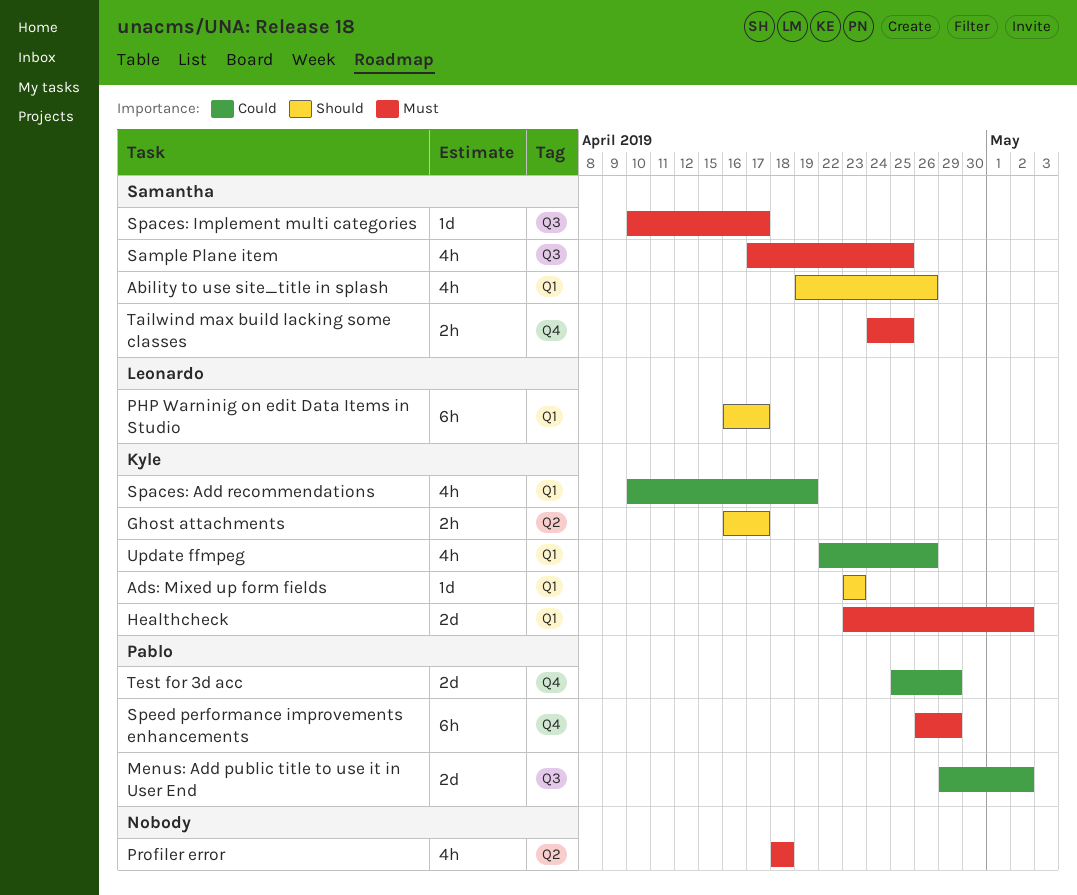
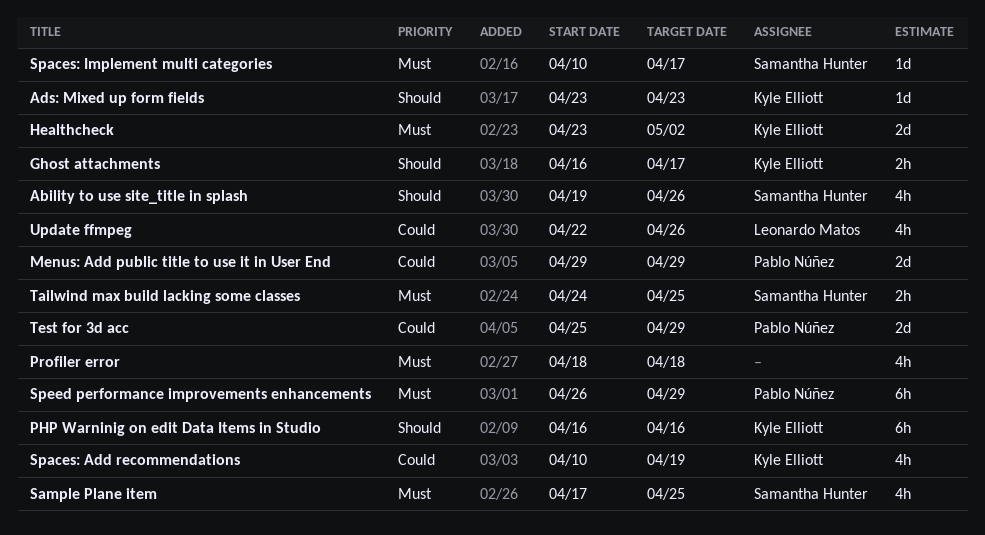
Menus: Add public title to use it in User End, due: May 2 -> Apr 29
PHP Warninig on edit Data Items in Studio, owner: Leonardo Matos -> Kyle Elliott
PHP Warninig on edit Data Items in Studio, due: Apr 17 -> Apr 16
Update ffmpeg, owner: Kyle Elliott -> Leonardo Matos

